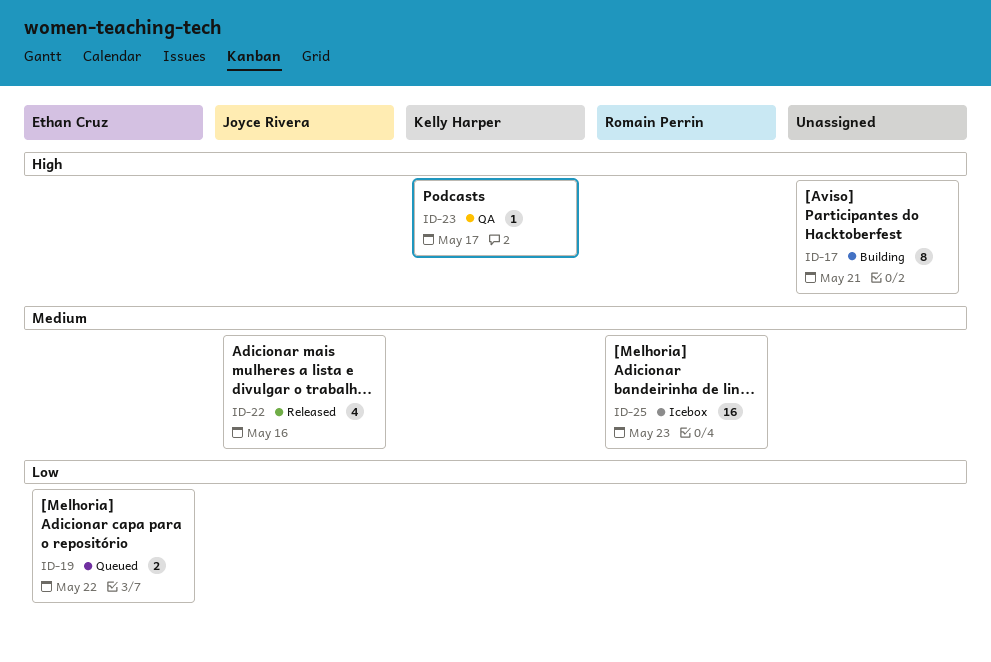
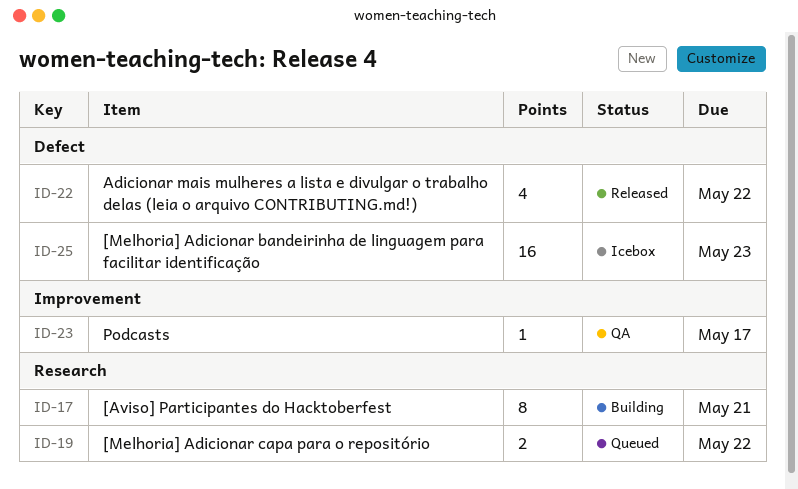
ID-22, due: May 16 -> May 22

